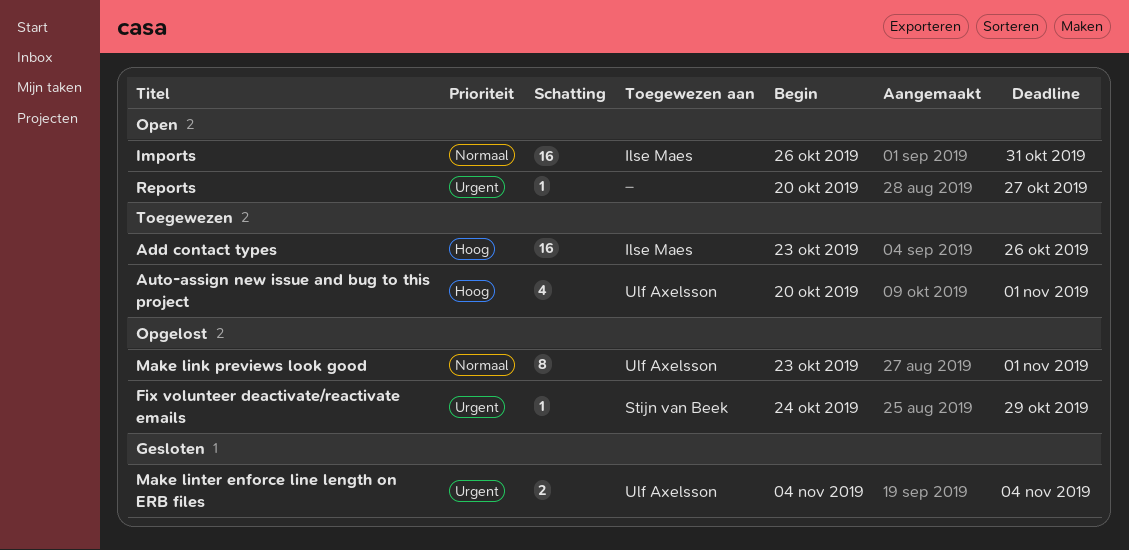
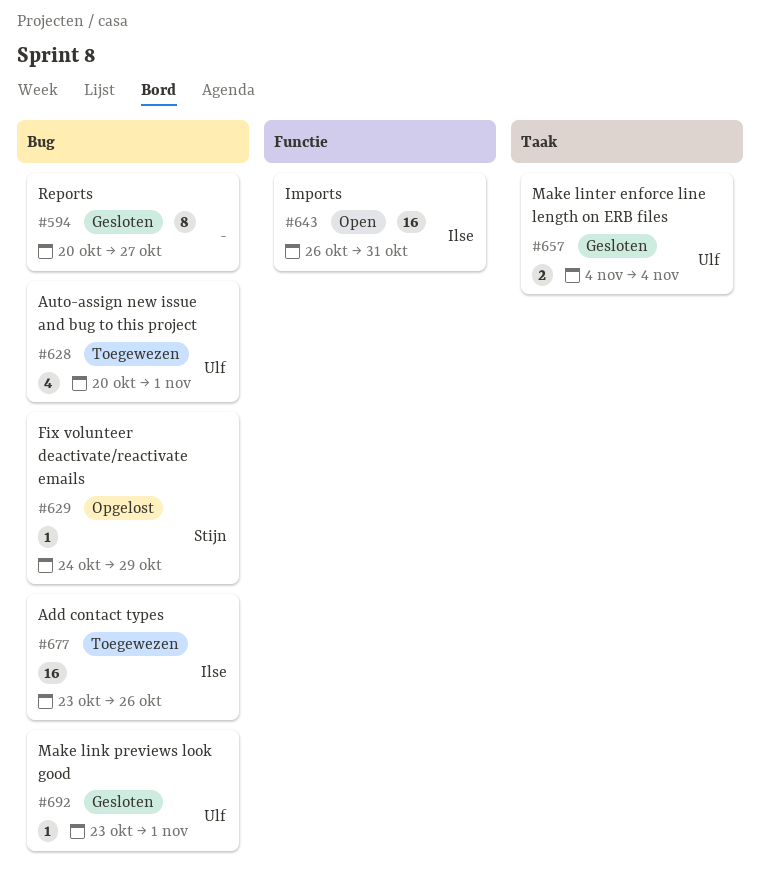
Make link previews look good, status: Opgelost -> Gesloten
Make link previews look good, estimate: 8 -> 1
Reports, status: Open -> Gesloten
Reports, estimate: 1 -> 8

